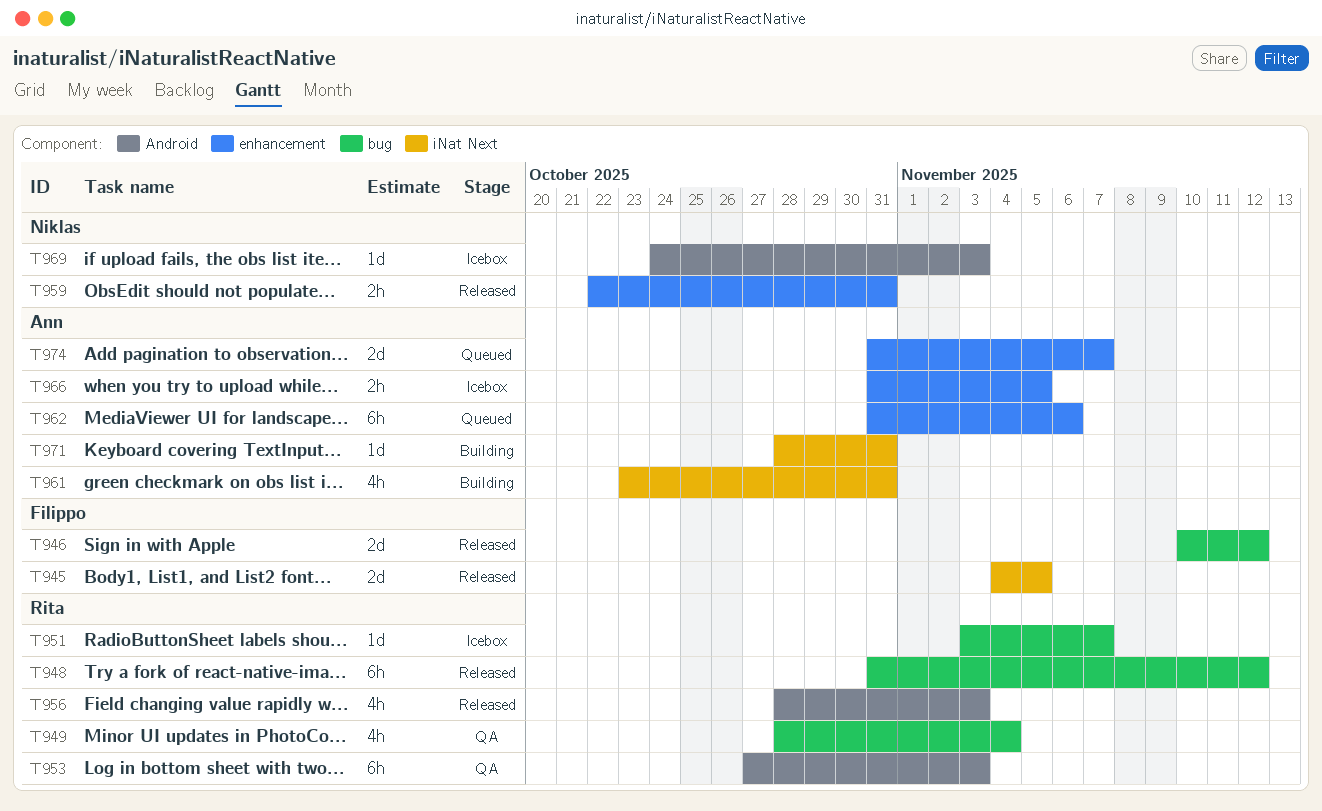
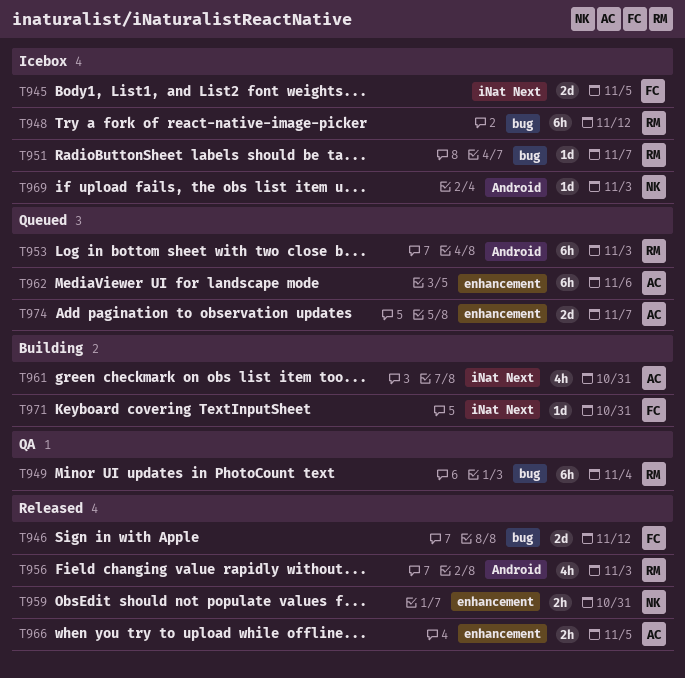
T945, status: Released -> Icebox
T948, status: Released -> Icebox
T949, estimate: 4h -> 6h
T953, status: QA -> Queued
T966, status: Icebox -> Released
T971, owner: Ann -> Filippo

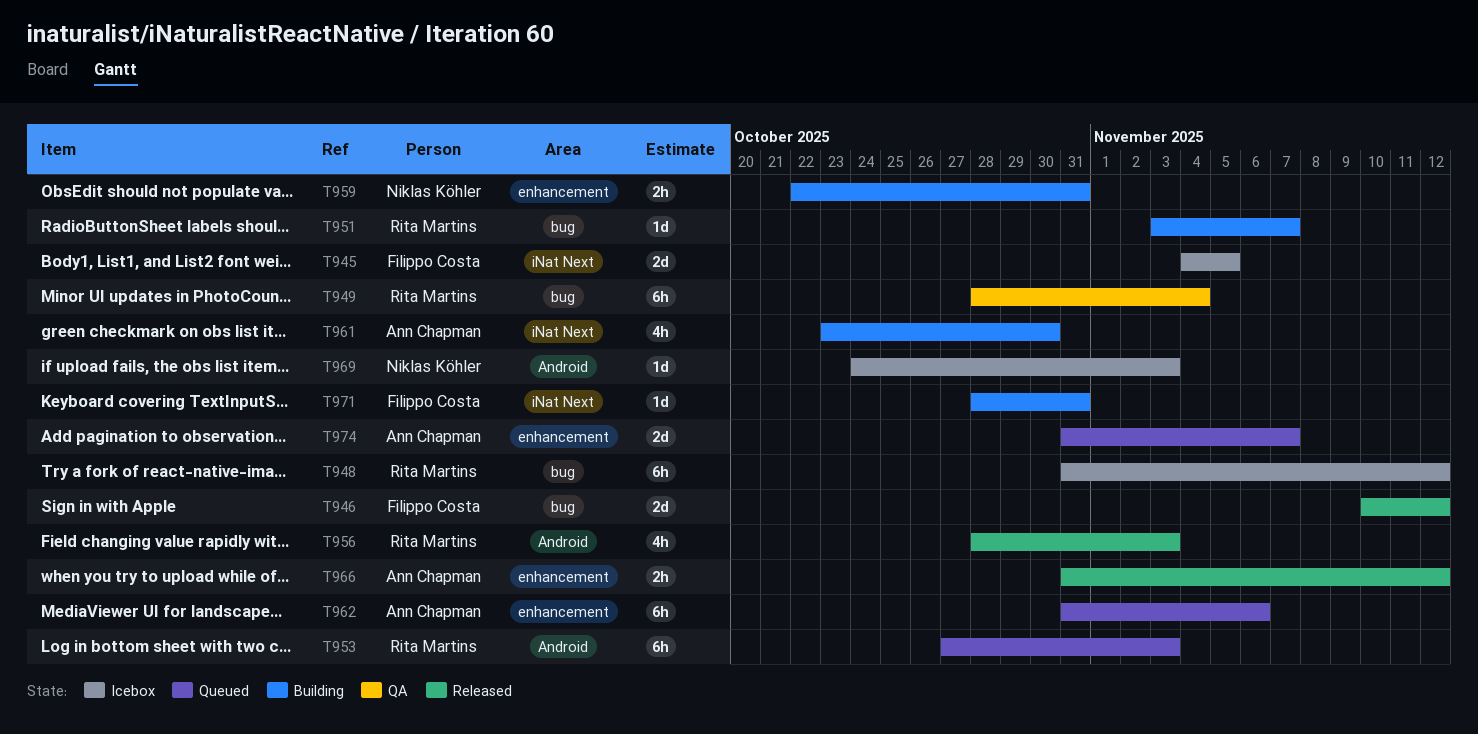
T951, status: Icebox -> Building
T959, status: Released -> Building
T961, due: Oct 31 -> Oct 30
T966, due: Nov 5 -> Nov 12

